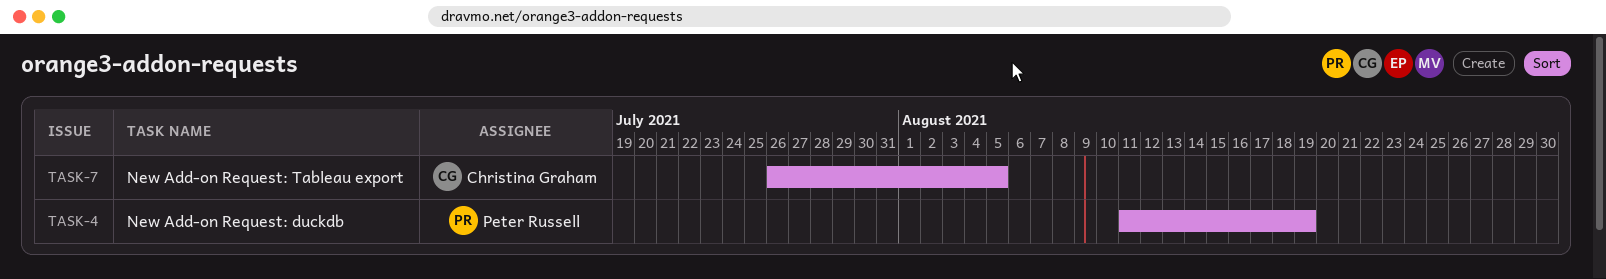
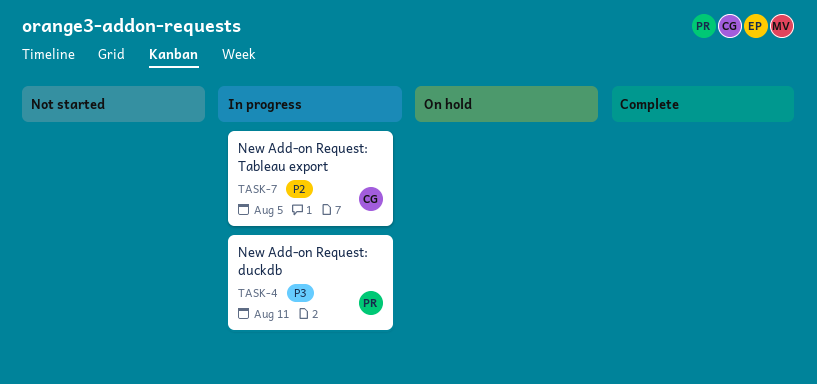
TASK-4, due: Aug 19 -> Aug 11

